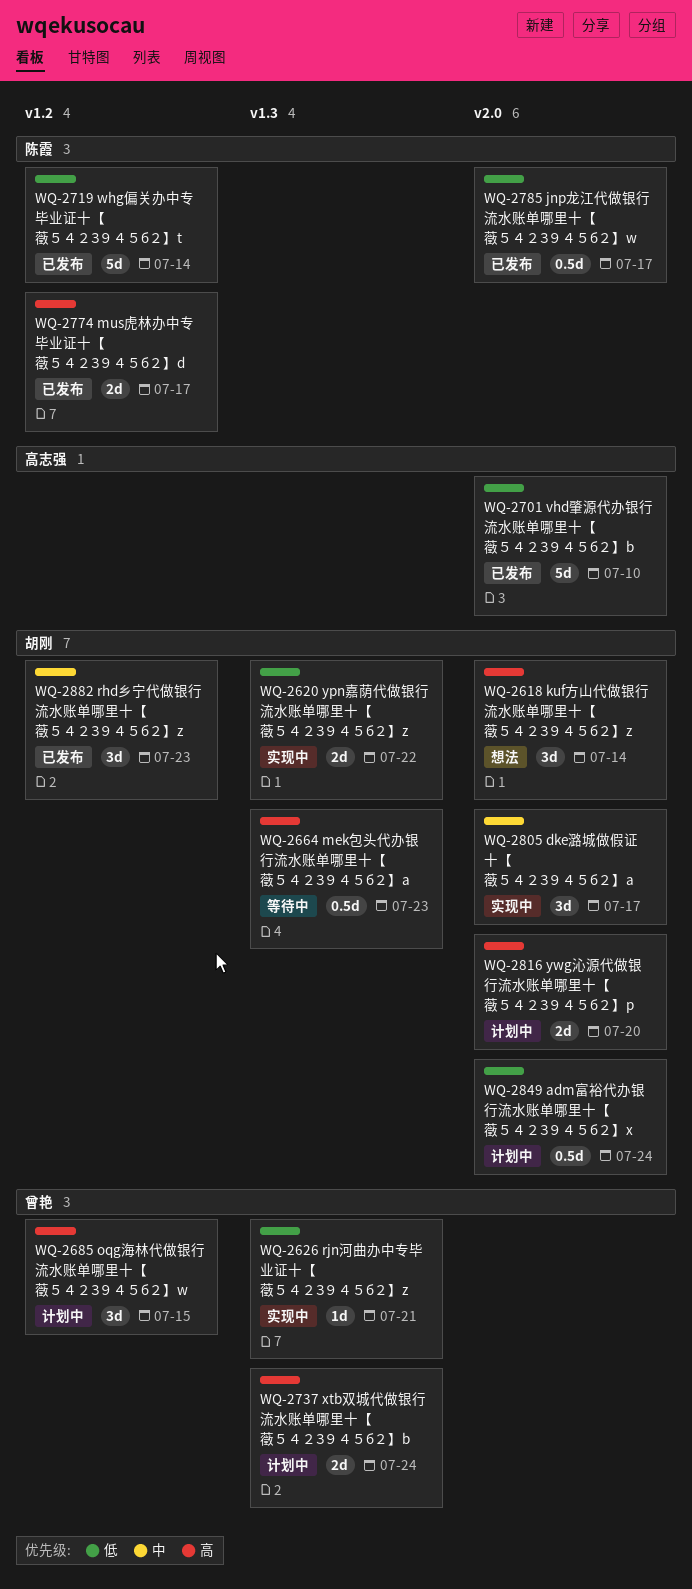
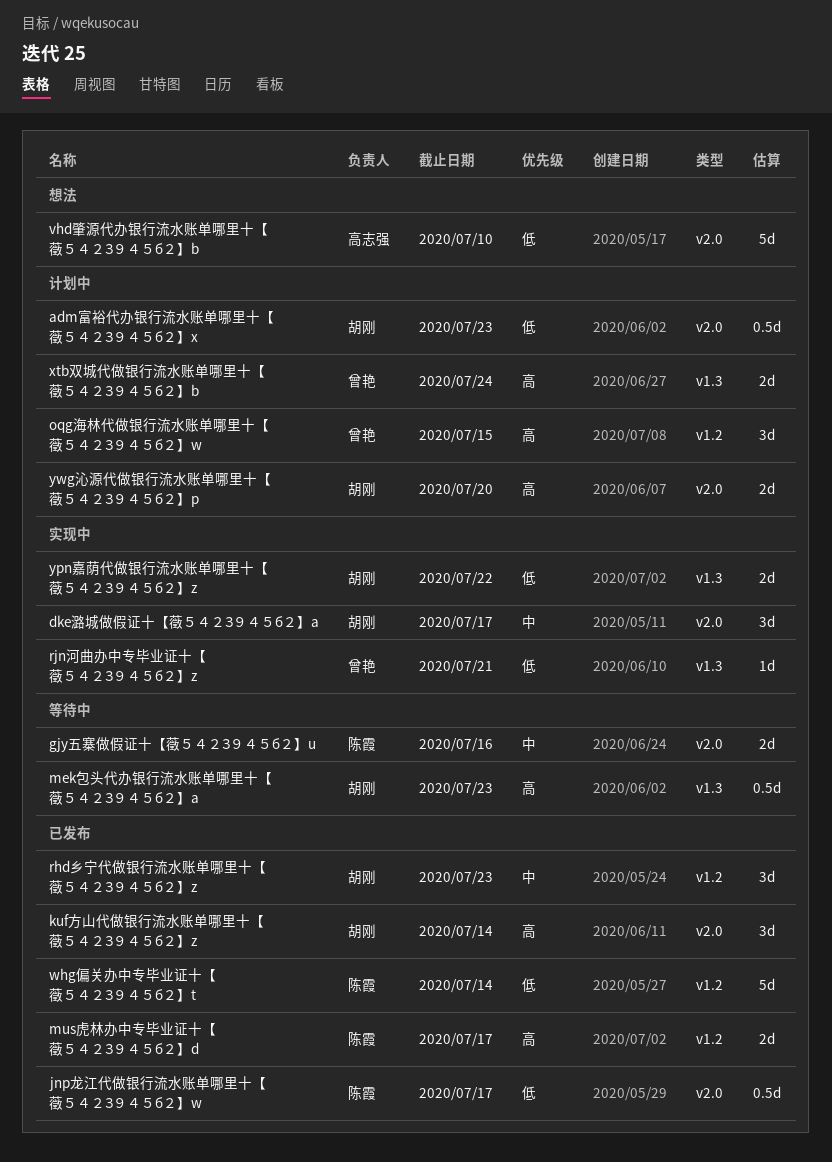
adm富裕代办银行流水账单哪里十【藢５４２З９４５б２】x, due: Jul 24 -> Jul 23
gjy五寨做假证十【藢５４２З９４５б２】u: none -> present
kuf方山代做银行流水账单哪里十【藢５４２З９４５б２】z, status: 想法 -> 已发布
vhd肇源代办银行流水账单哪里十【藢５４２З９４５б２】b, status: 已发布 -> 想法

